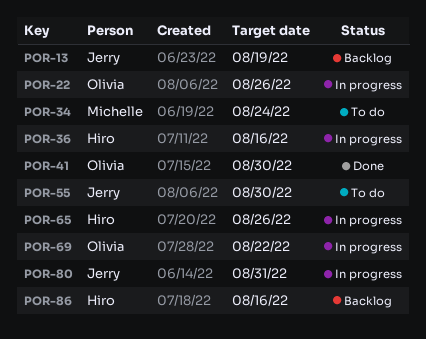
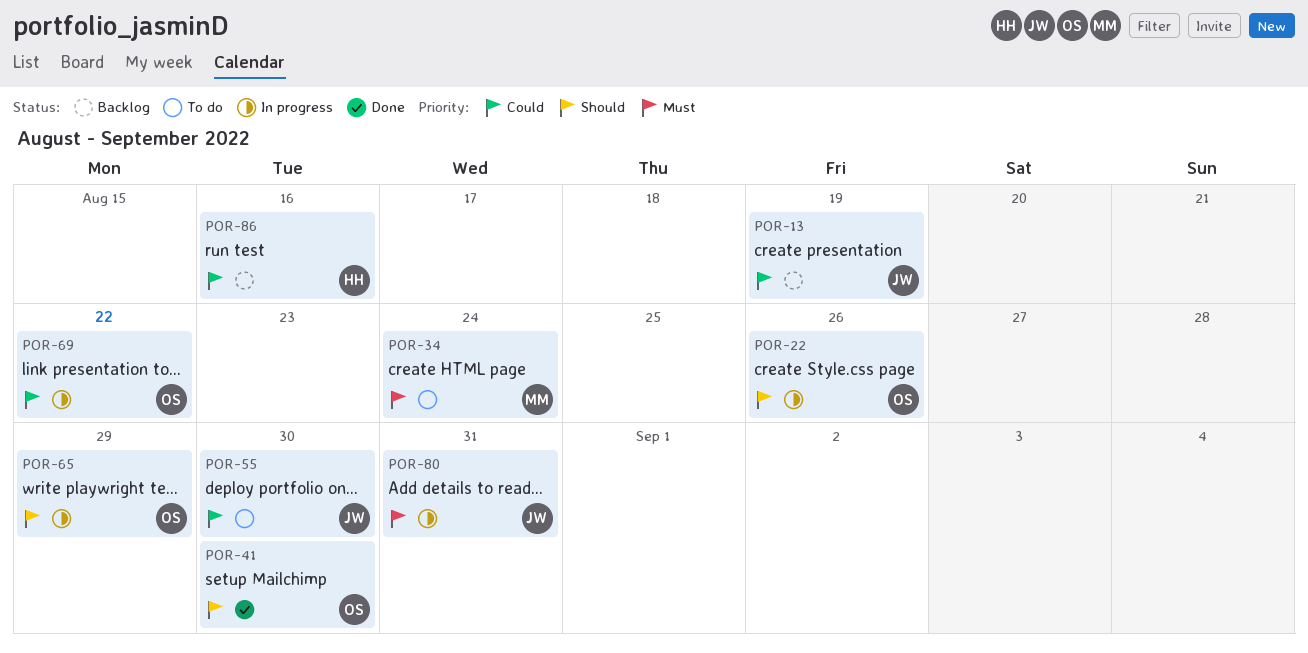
POR-36: present -> none
POR-65, owner: Hiro -> Olivia
POR-65, due: Aug 26 -> Aug 29

